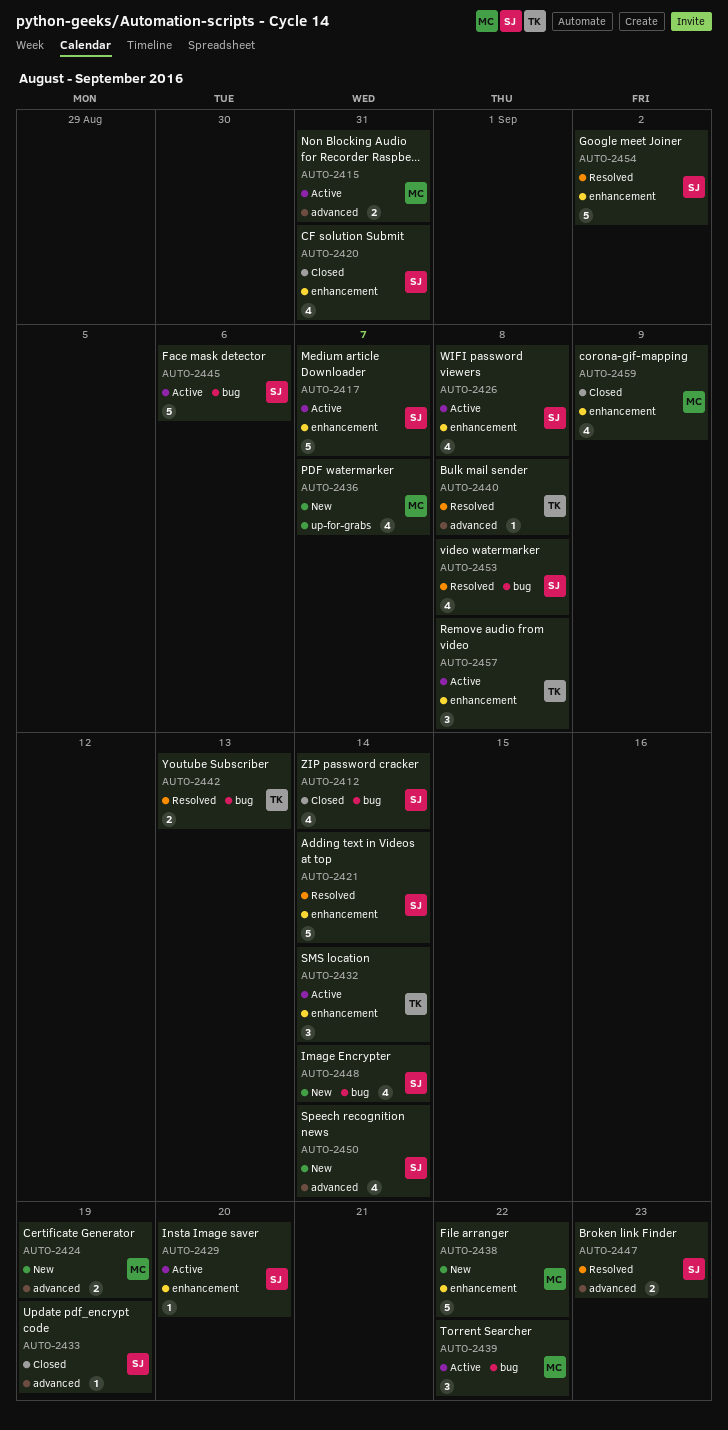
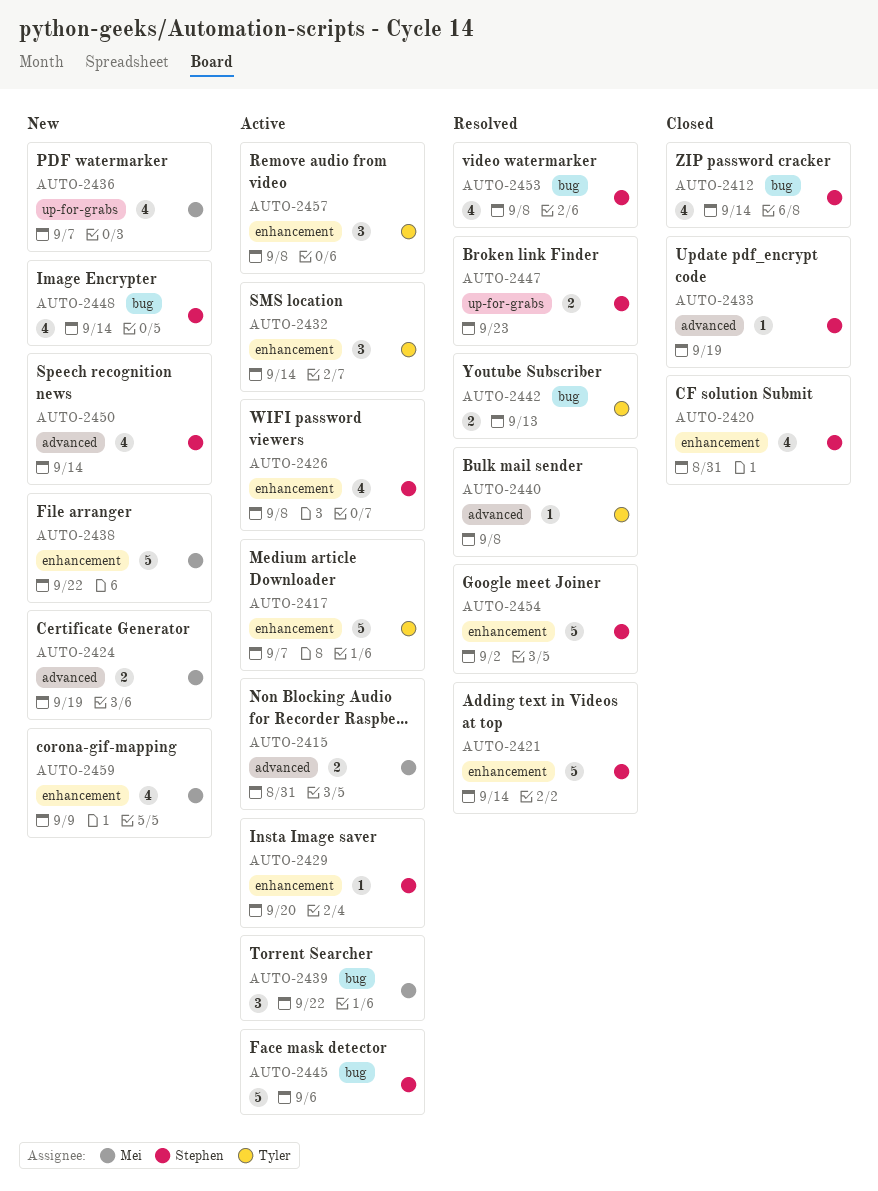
AUTO-2417, owner: Stephen -> Tyler
AUTO-2447, label: advanced -> up-for-grabs
AUTO-2459, status: Closed -> New

